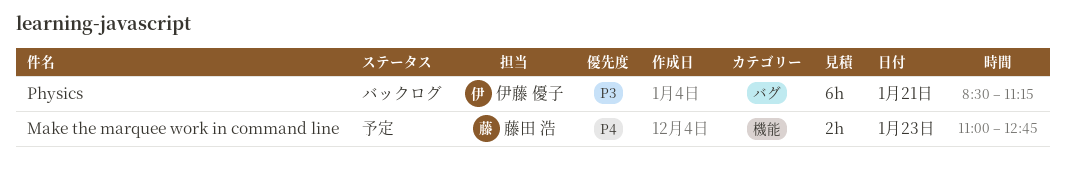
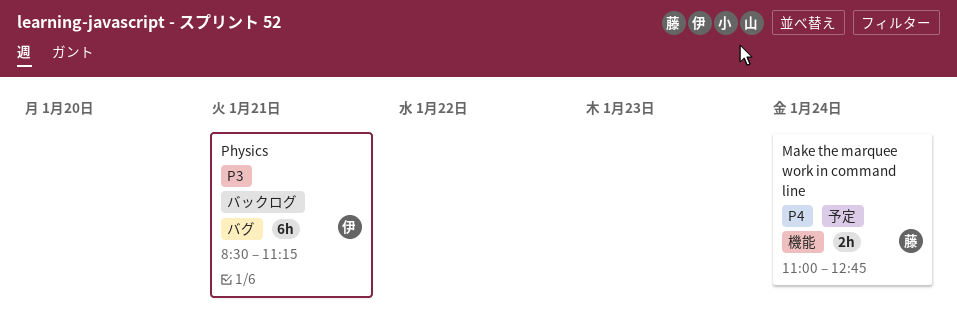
Make the marquee work in command line, day: Jan 23 -> Jan 24

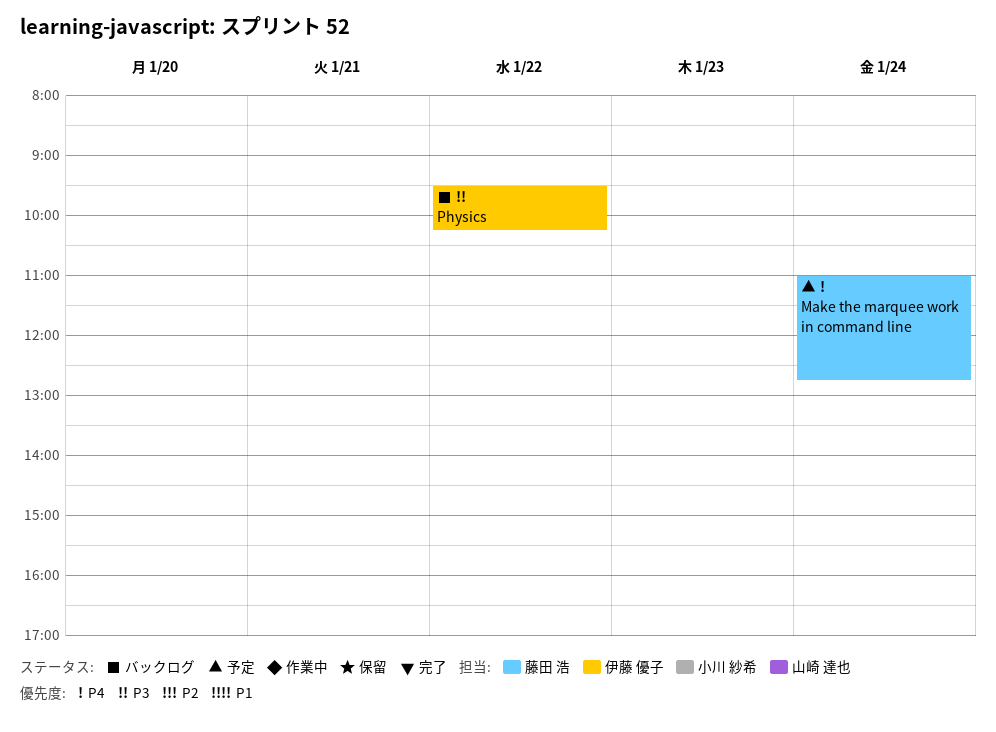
Physics, day: Jan 21 -> Jan 22
Physics, begins: 08:30 -> 09:30
Physics, ends: 11:15 -> 10:15

